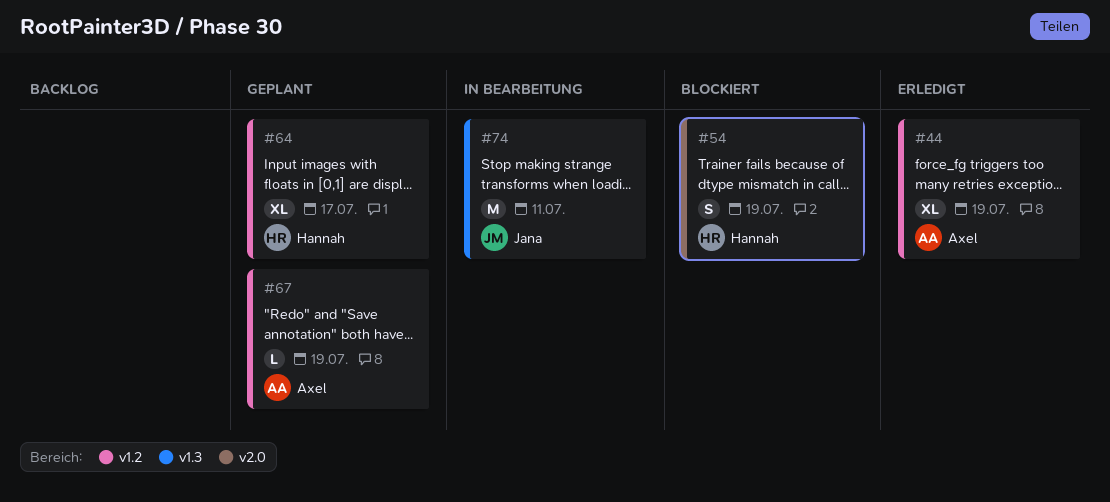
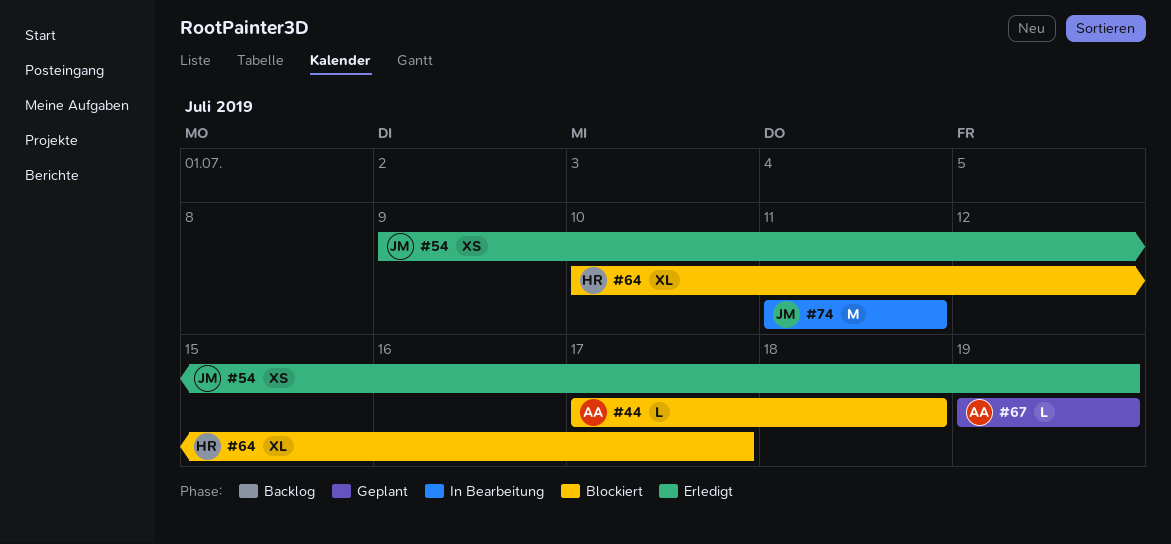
#44, status: Erledigt -> Blockiert
#44, estimate: XL -> L
#44, due: Jul 19 -> Jul 18
#54, status: Blockiert -> Erledigt
#54, owner: Hannah -> Jana
#54, estimate: S -> XS
#64, status: Geplant -> Blockiert

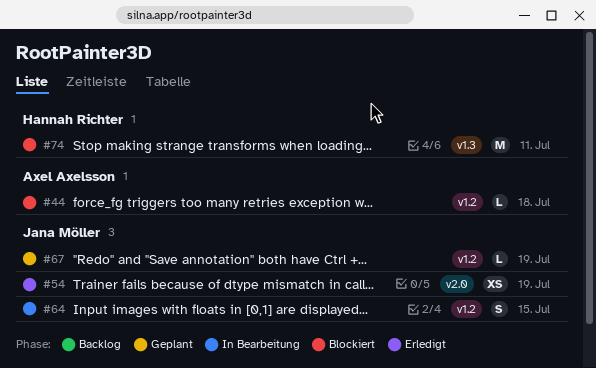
#64, status: Blockiert -> In Bearbeitung
#64, owner: Hannah Richter -> Jana Möller
#64, estimate: XL -> S
#64, due: Jul 17 -> Jul 15
#67, owner: Axel Axelsson -> Jana Möller
#74, status: In Bearbeitung -> Blockiert
#74, owner: Jana Möller -> Hannah Richter

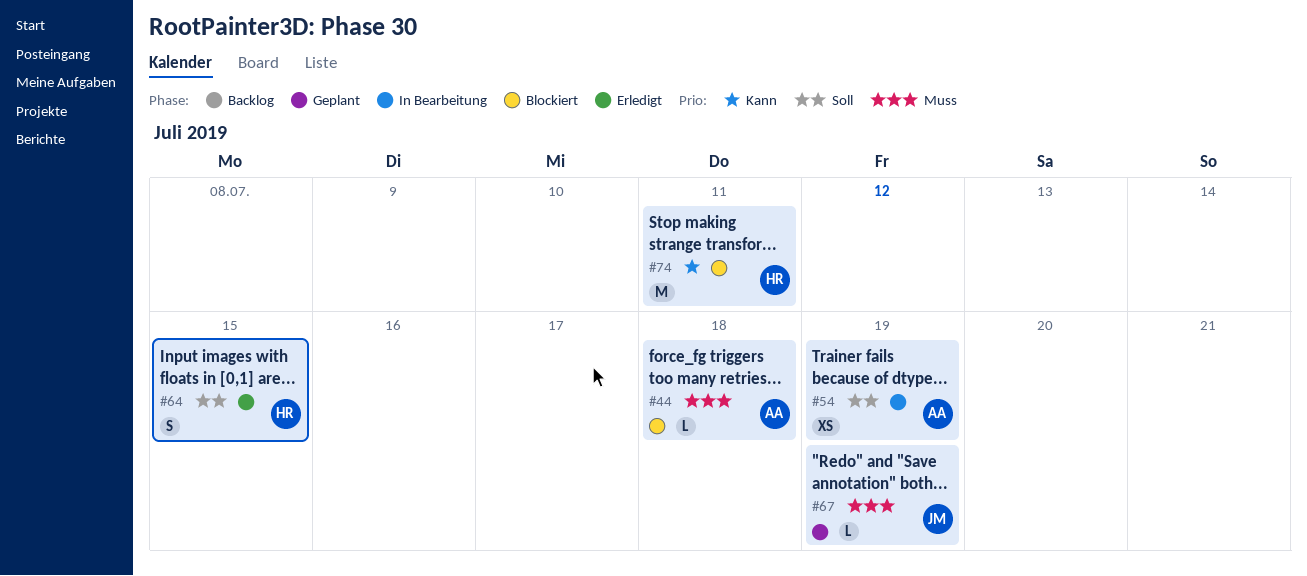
#54, status: Erledigt -> In Bearbeitung
#54, owner: Jana Möller -> Axel Axelsson
#64, status: In Bearbeitung -> Erledigt
#64, owner: Jana Möller -> Hannah Richter

